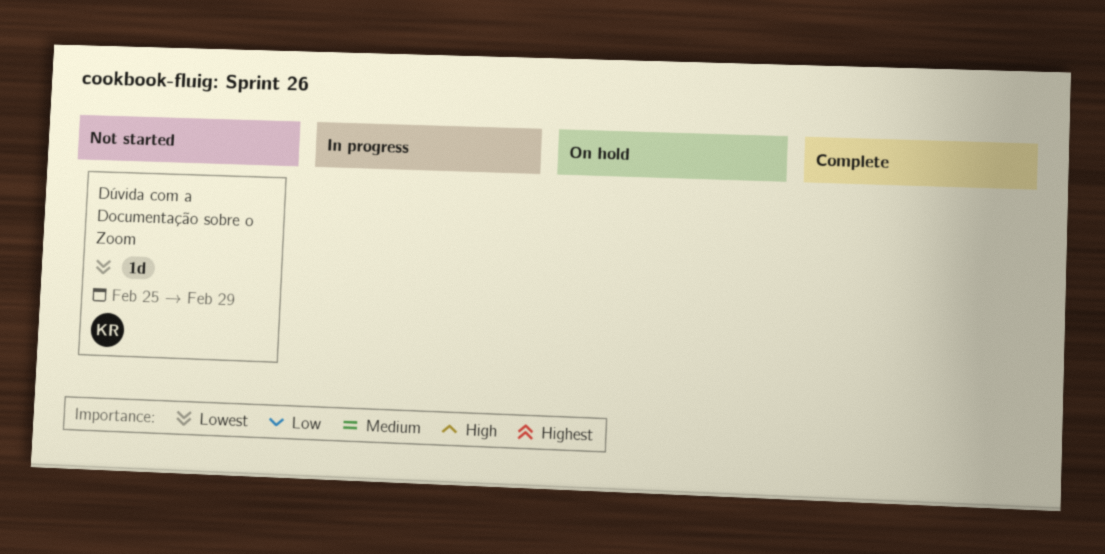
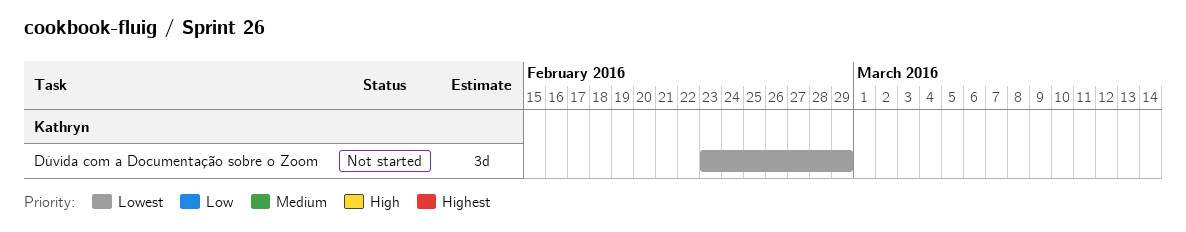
Dúvida com a Documentação sobre o Zoom, estimate: 1d -> 3d
Dúvida com a Documentação sobre o Zoom, start: Feb 25 -> Feb 23

